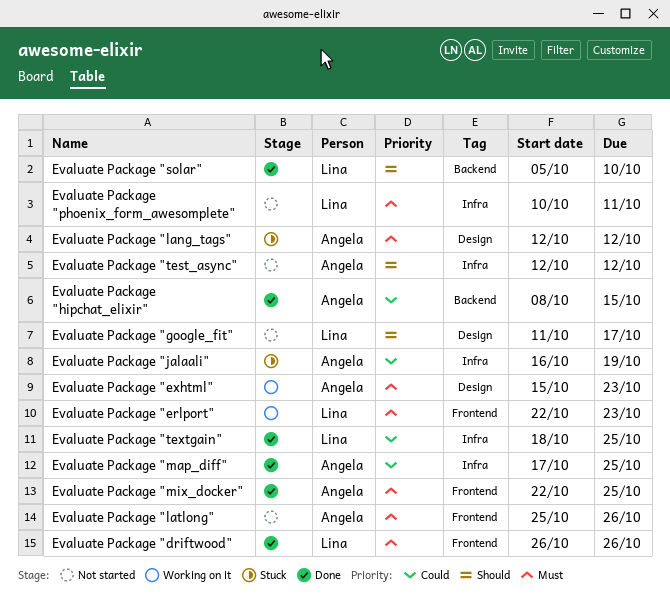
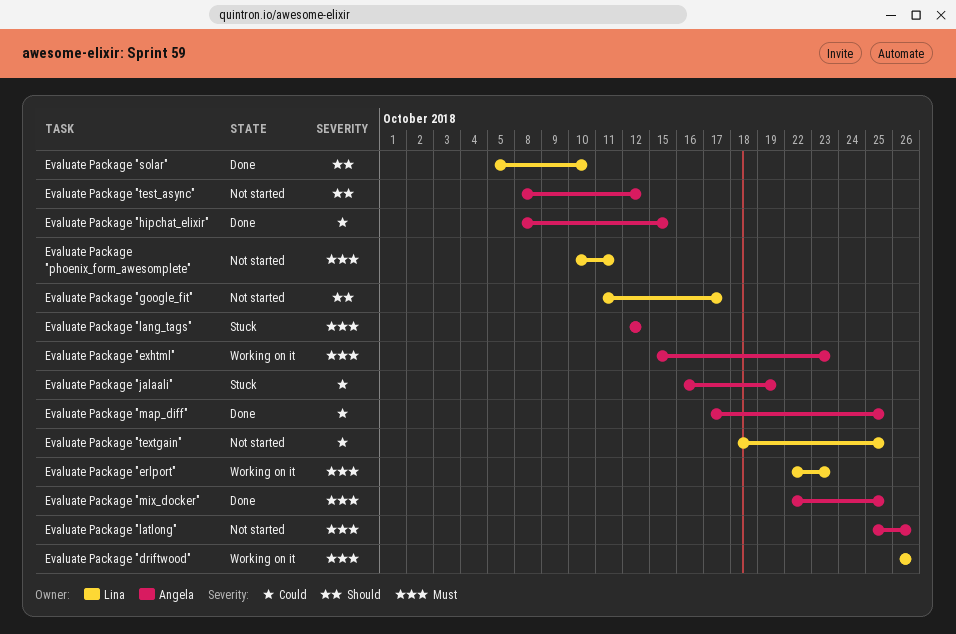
Evaluate Package "driftwood", status: Done -> Working on it
Evaluate Package "test_async", start: Oct 12 -> Oct 8
Evaluate Package "textgain", status: Done -> Not started

